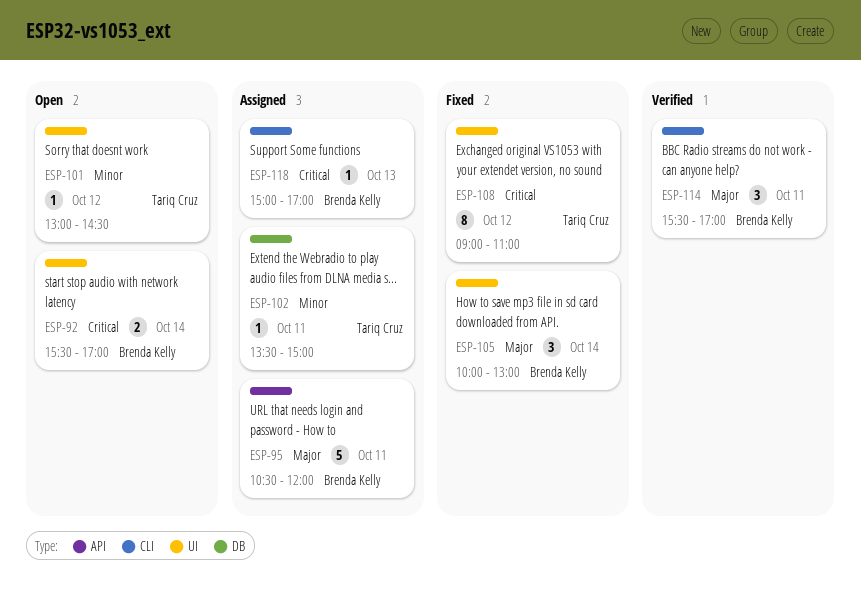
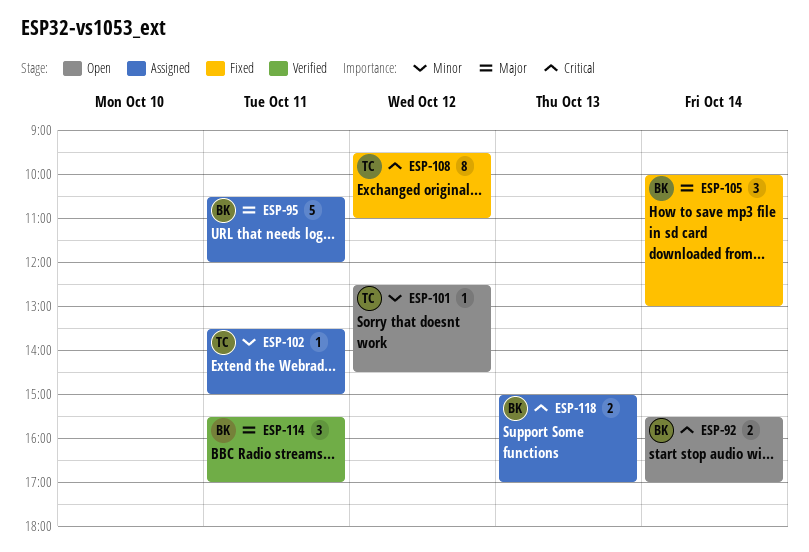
ESP-101, begins: 13:00 -> 12:30
ESP-108, begins: 09:00 -> 09:30
ESP-118, estimate: 1 -> 2

